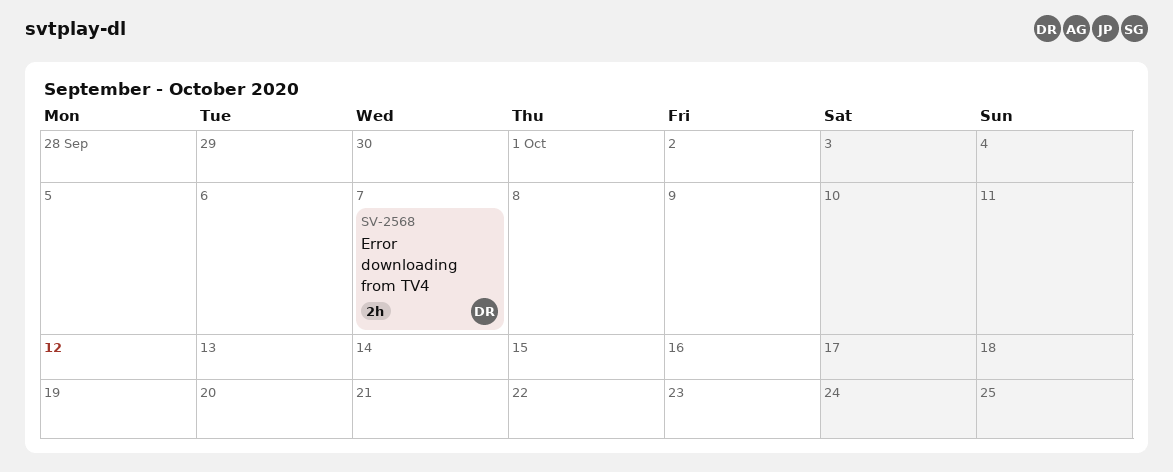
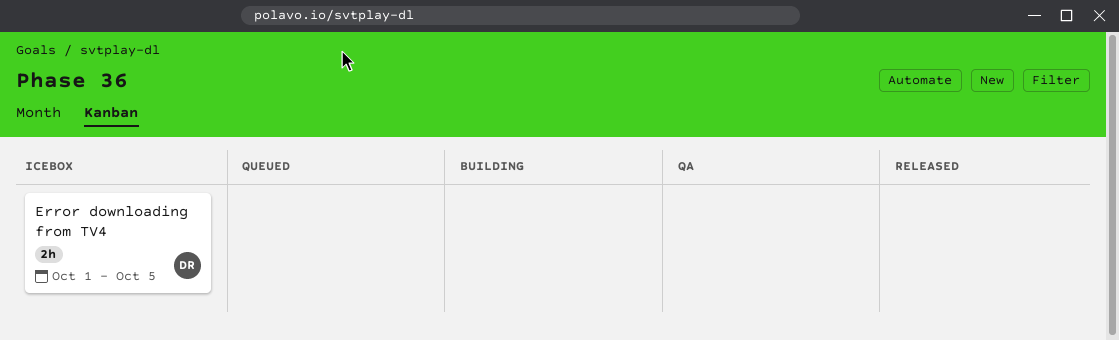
Error downloading from TV4, due: Oct 7 -> Oct 5

